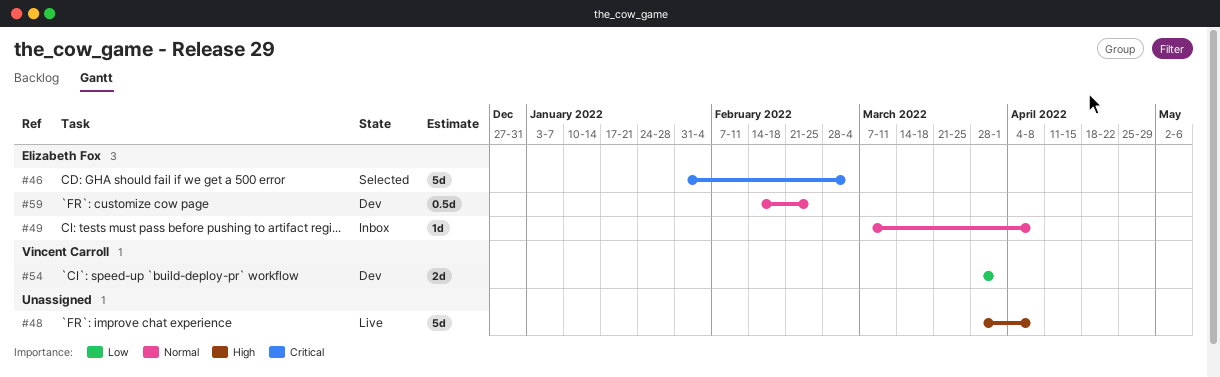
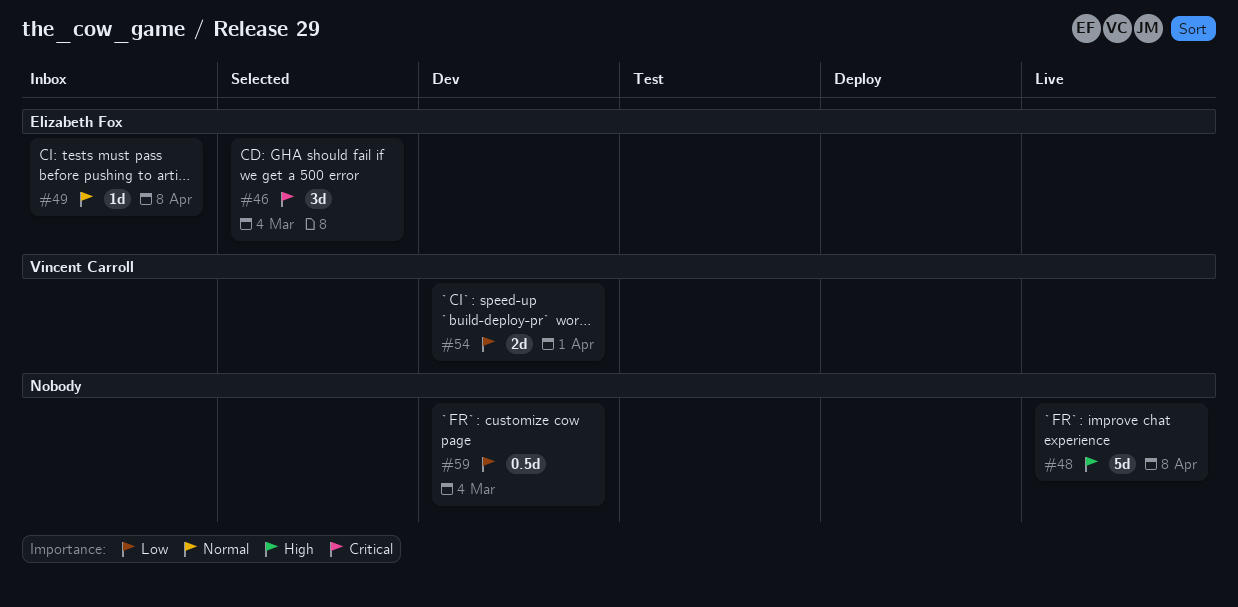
#46, estimate: 5d -> 3d
#59, owner: Elizabeth Fox -> none
#59, priority: Normal -> Low
#59, due: Feb 25 -> Mar 4

